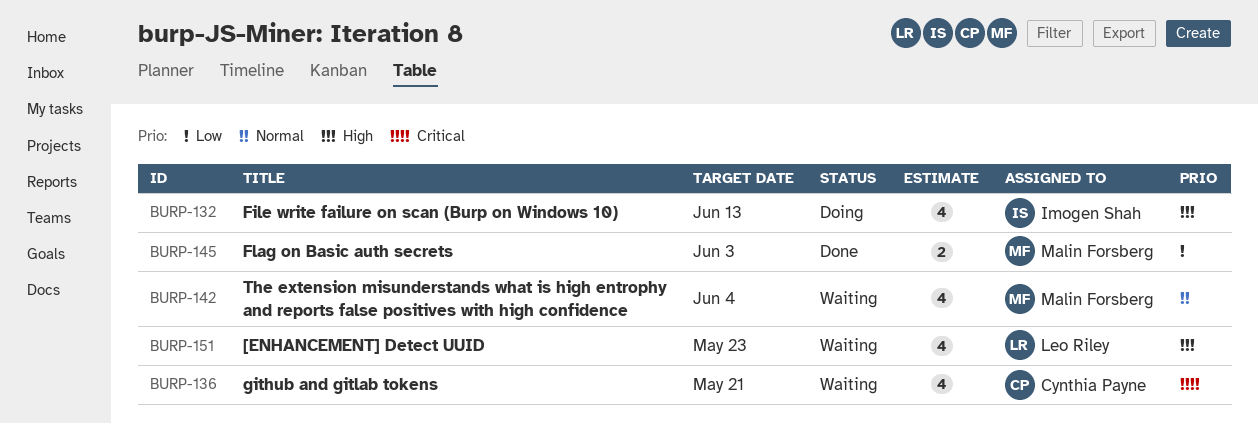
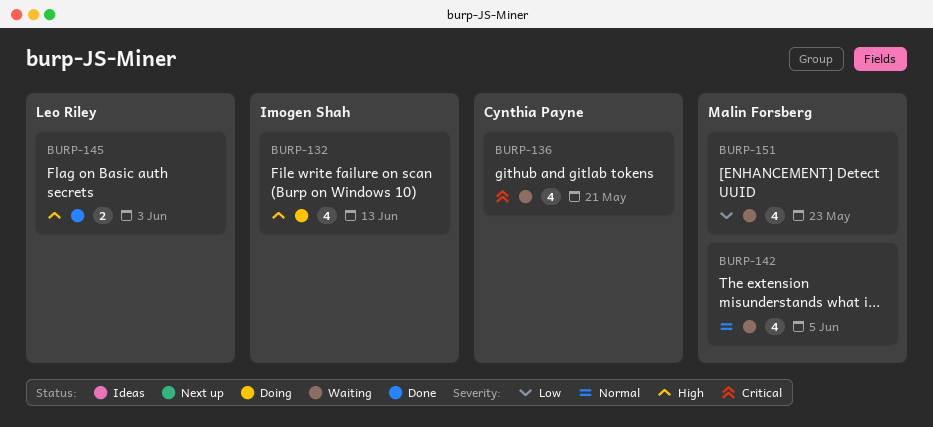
BURP-142, due: Jun 4 -> Jun 5
BURP-145, owner: Malin Forsberg -> Leo Riley
BURP-145, priority: Low -> High
BURP-151, owner: Leo Riley -> Malin Forsberg
BURP-151, priority: High -> Low

